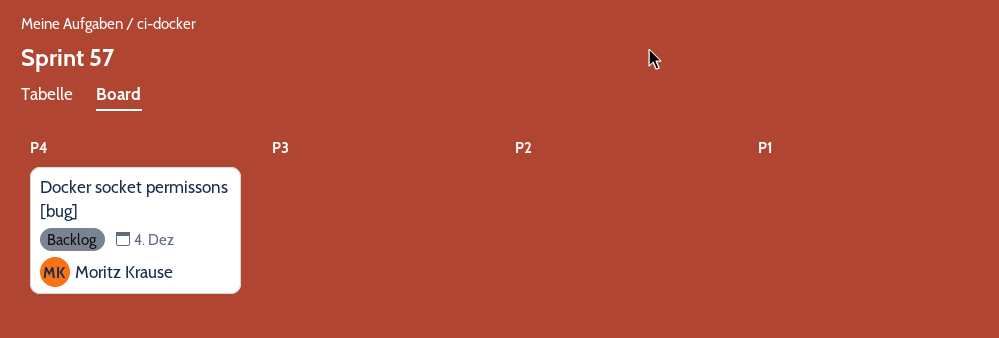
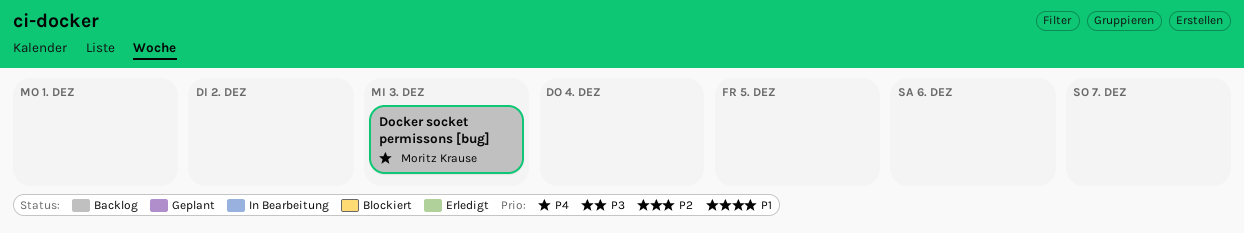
Docker socket permissons [bug], due: Dec 4 -> Dec 3

